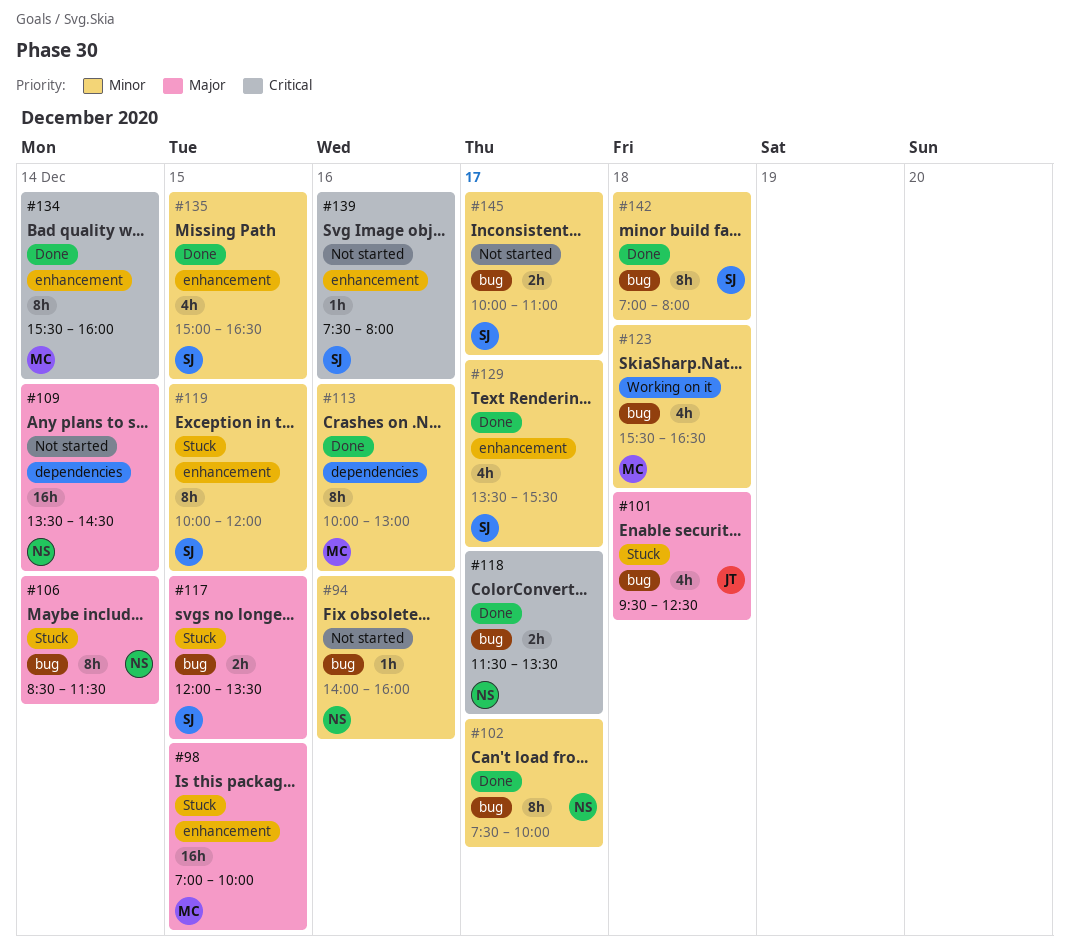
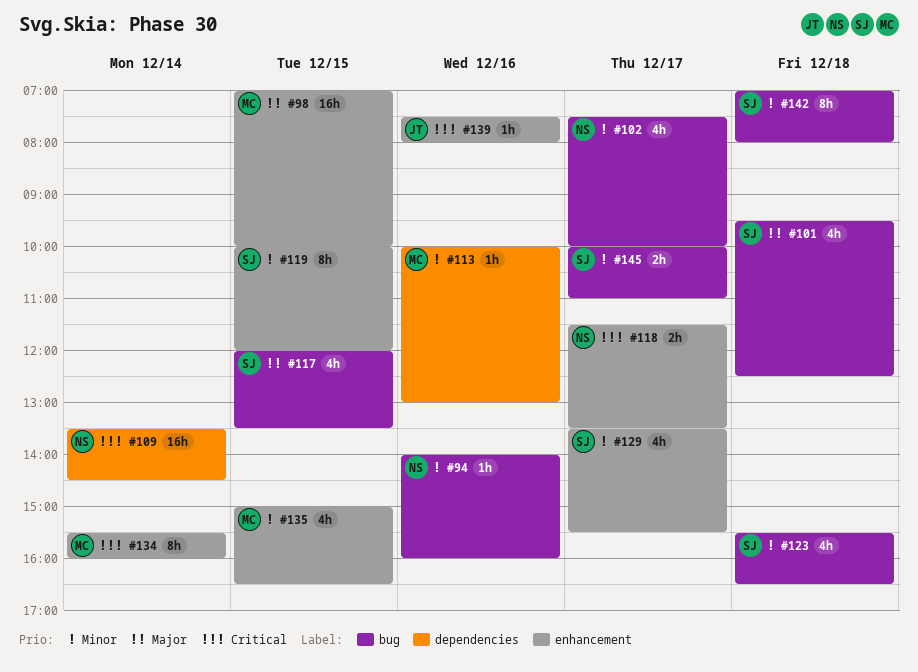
#101, owner: JT -> SJ
#102, estimate: 8h -> 4h
#106: present -> none
#109, priority: Major -> Critical
#113, estimate: 8h -> 1h
#117, estimate: 2h -> 4h
#118, label: bug -> enhancement
#123, owner: MC -> SJ
#135, owner: SJ -> MC
#139, owner: SJ -> JT

